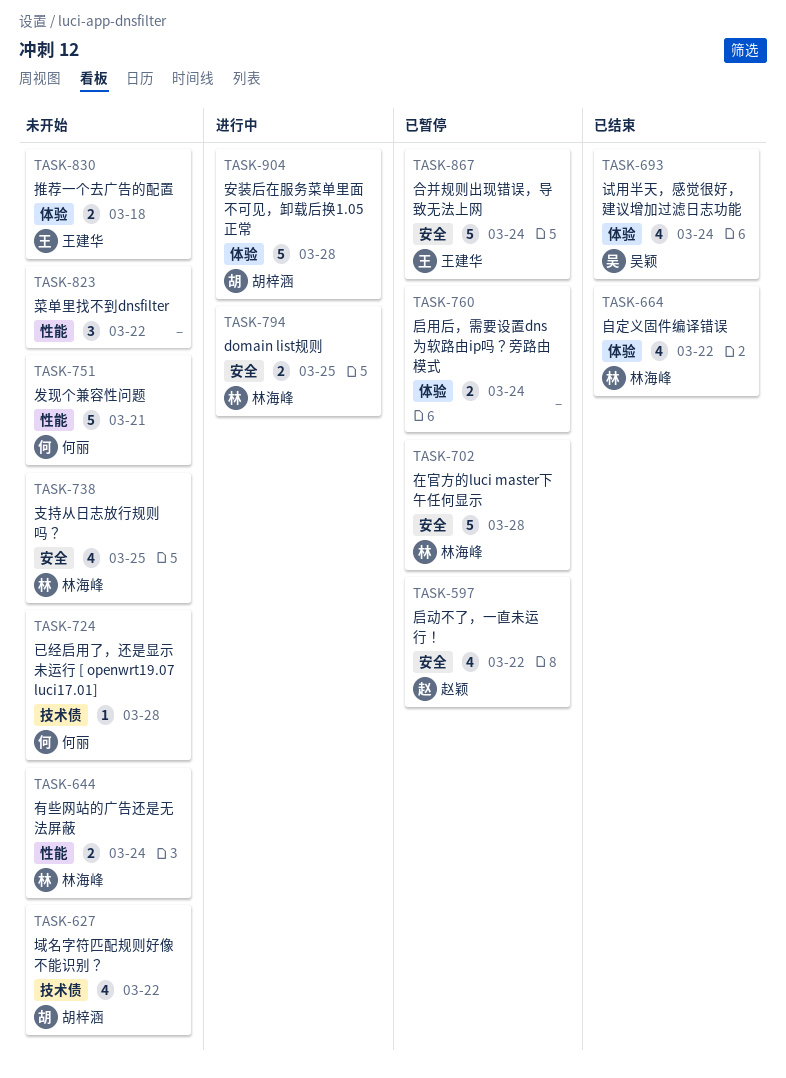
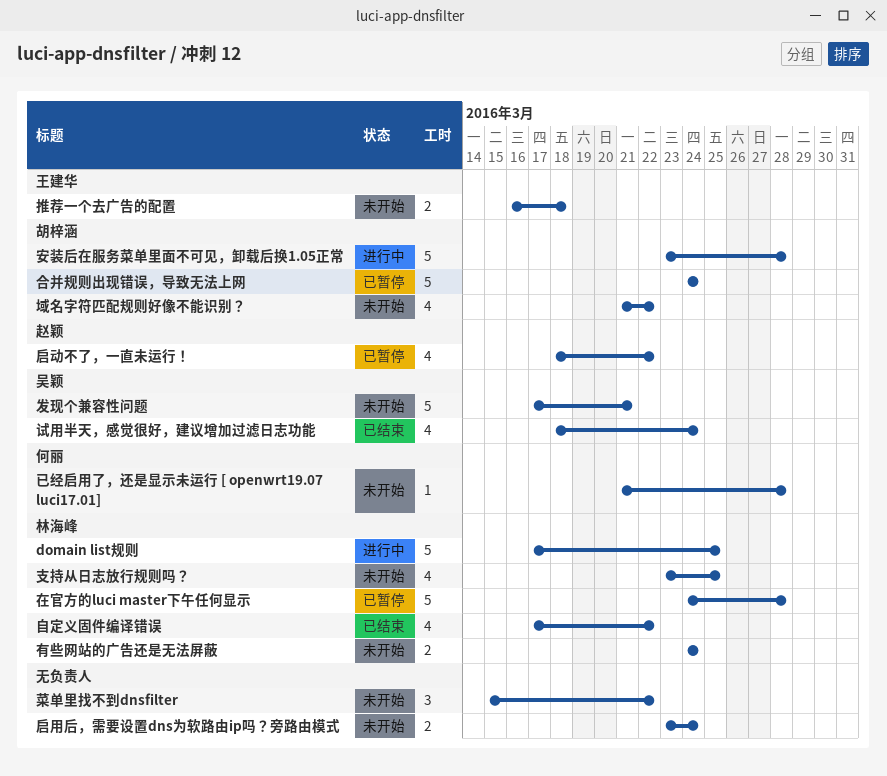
domain list规则, estimate: 2 -> 5
发现个兼容性问题, owner: 何丽 -> 吴颖
合并规则出现错误，导致无法上网, owner: 王建华 -> 胡梓涵
启用后，需要设置dns为软路由ip吗？旁路由模式, status: 已暂停 -> 未开始

